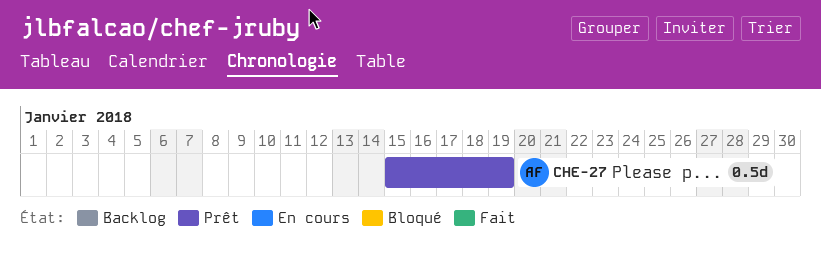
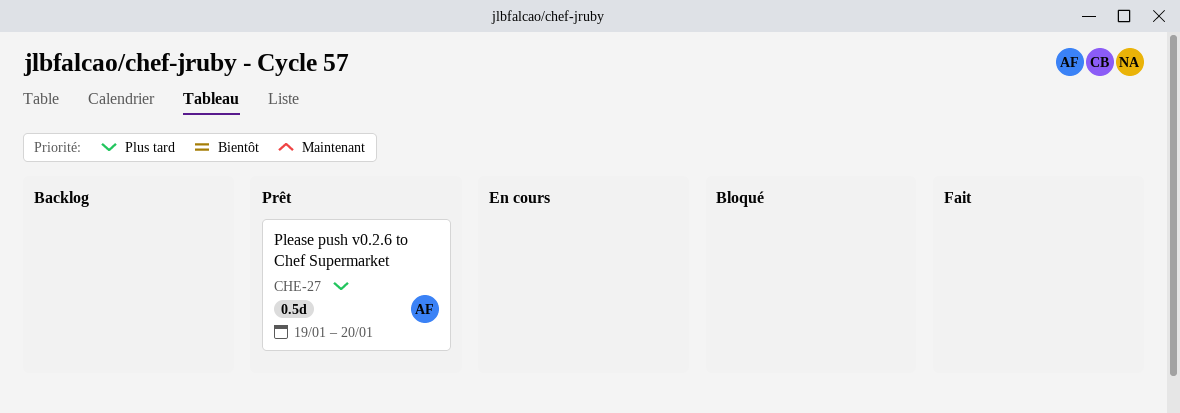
CHE-27, start: Jan 15 -> Jan 19
CHE-27, due: Jan 19 -> Jan 20

